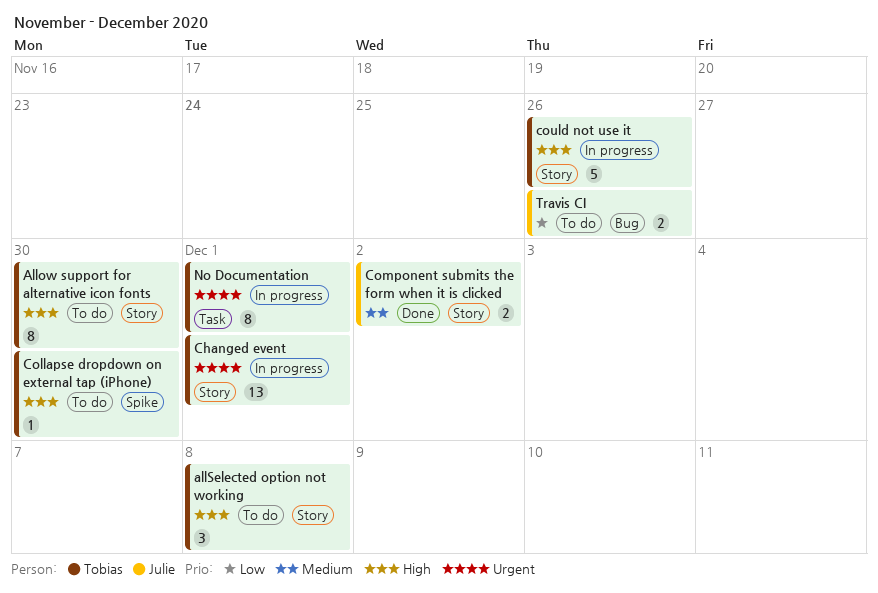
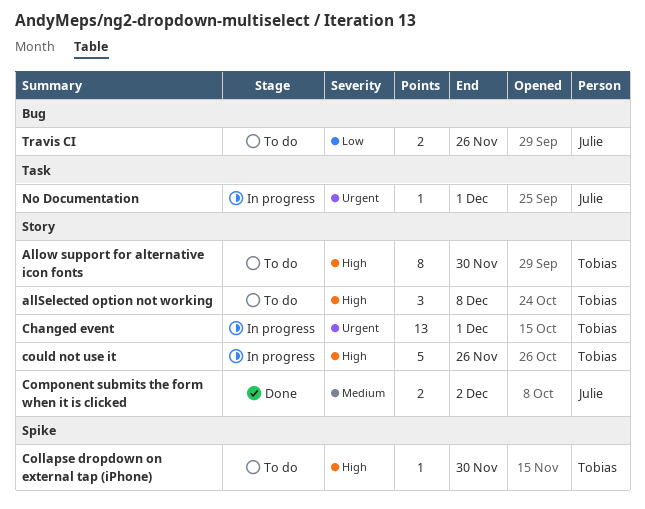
No Documentation, owner: Tobias -> Julie
No Documentation, estimate: 8 -> 1

